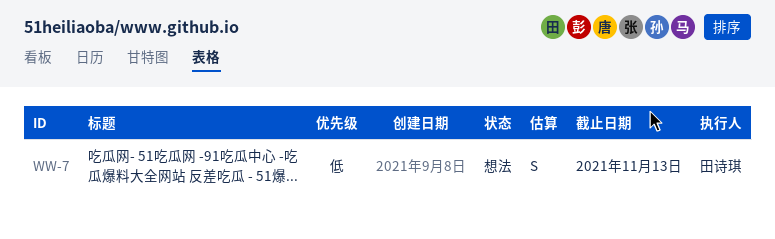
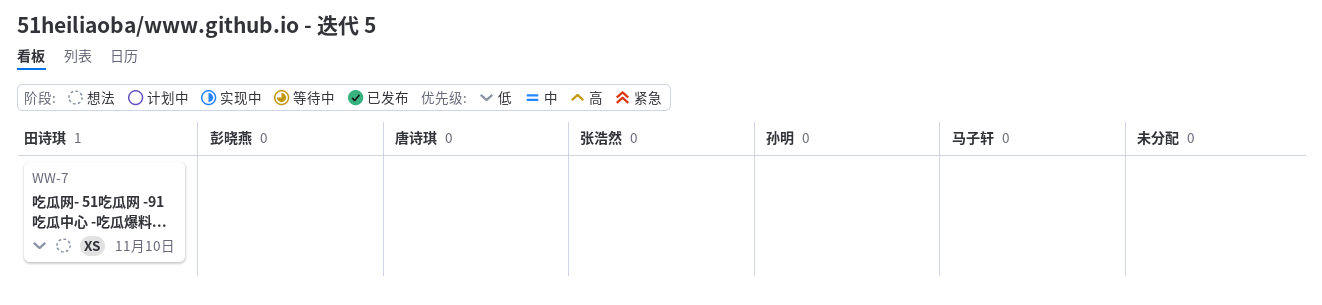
WW-7, estimate: S -> XS
WW-7, due: Nov 13 -> Nov 10

